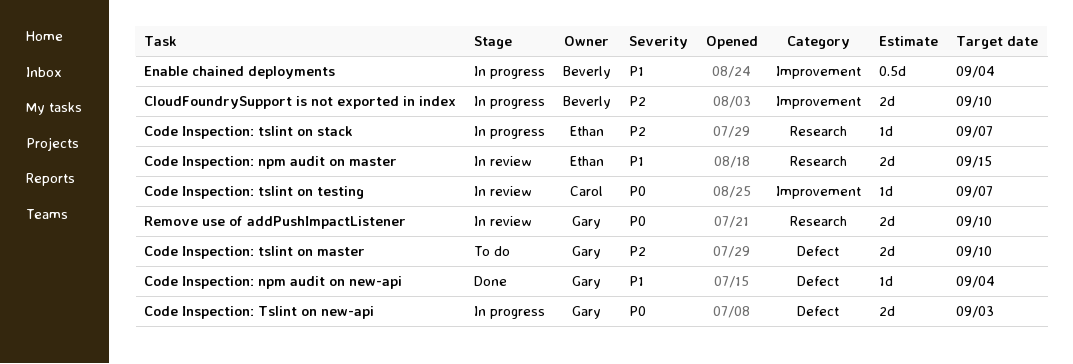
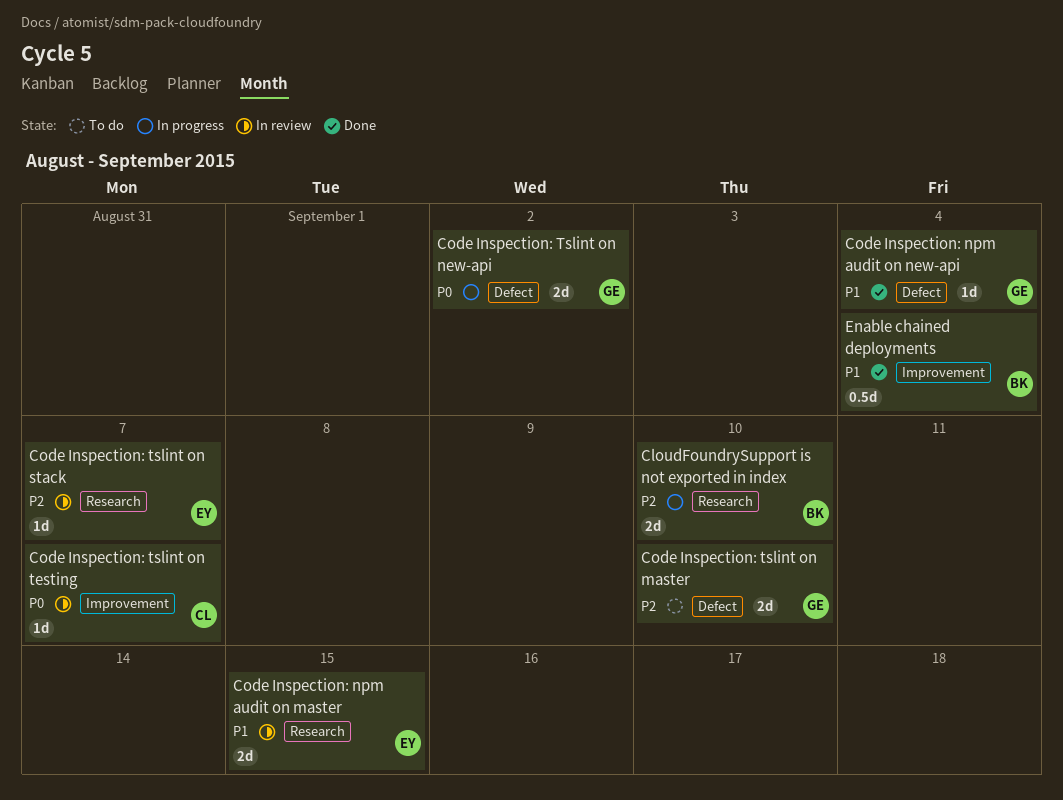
CloudFoundrySupport is not exported in index, label: Improvement -> Research
Code Inspection: Tslint on new-api, due: Sep 3 -> Sep 2
Code Inspection: tslint on stack, status: In progress -> In review
Enable chained deployments, status: In progress -> Done
Remove use of addPushImpactListener: present -> none

